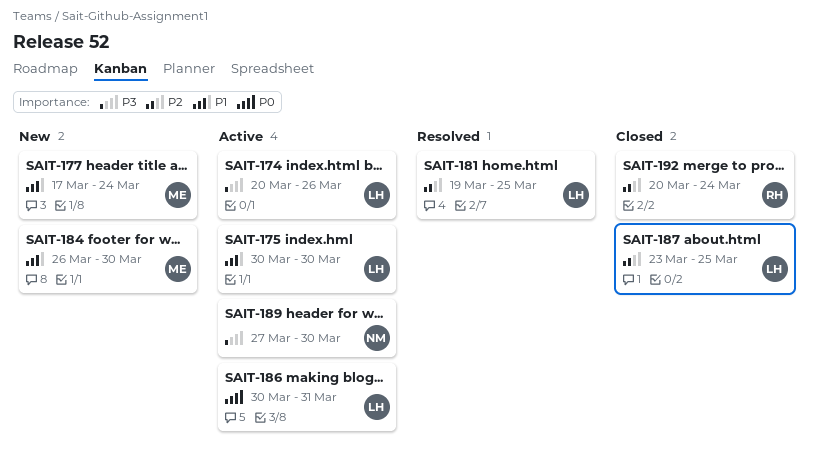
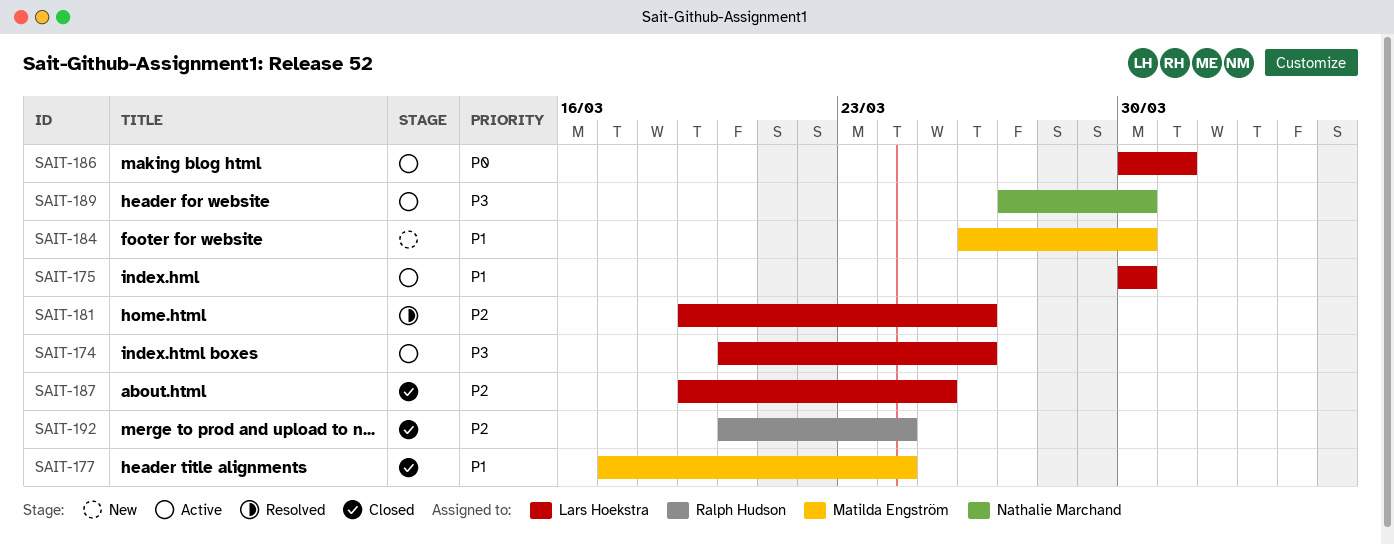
SAIT-177, status: New -> Closed
SAIT-181, due: Mar 25 -> Mar 26
SAIT-187, start: Mar 23 -> Mar 19

